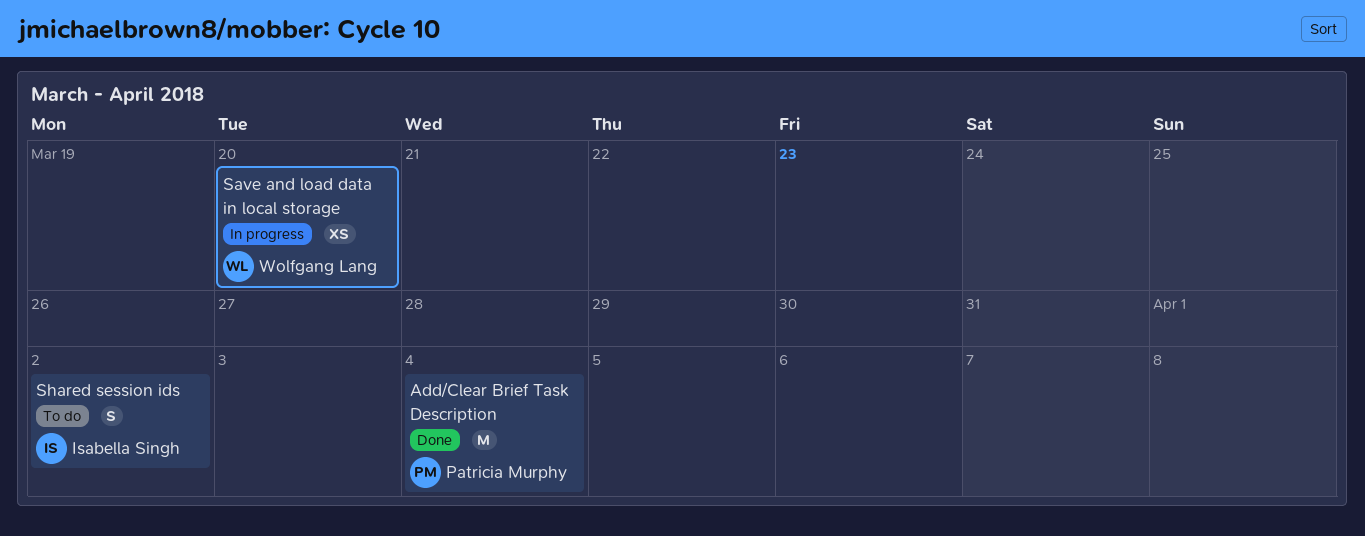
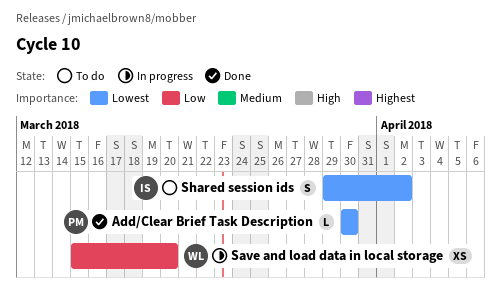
Add/Clear Brief Task Description, estimate: M -> L
Add/Clear Brief Task Description, due: Apr 4 -> Mar 30

